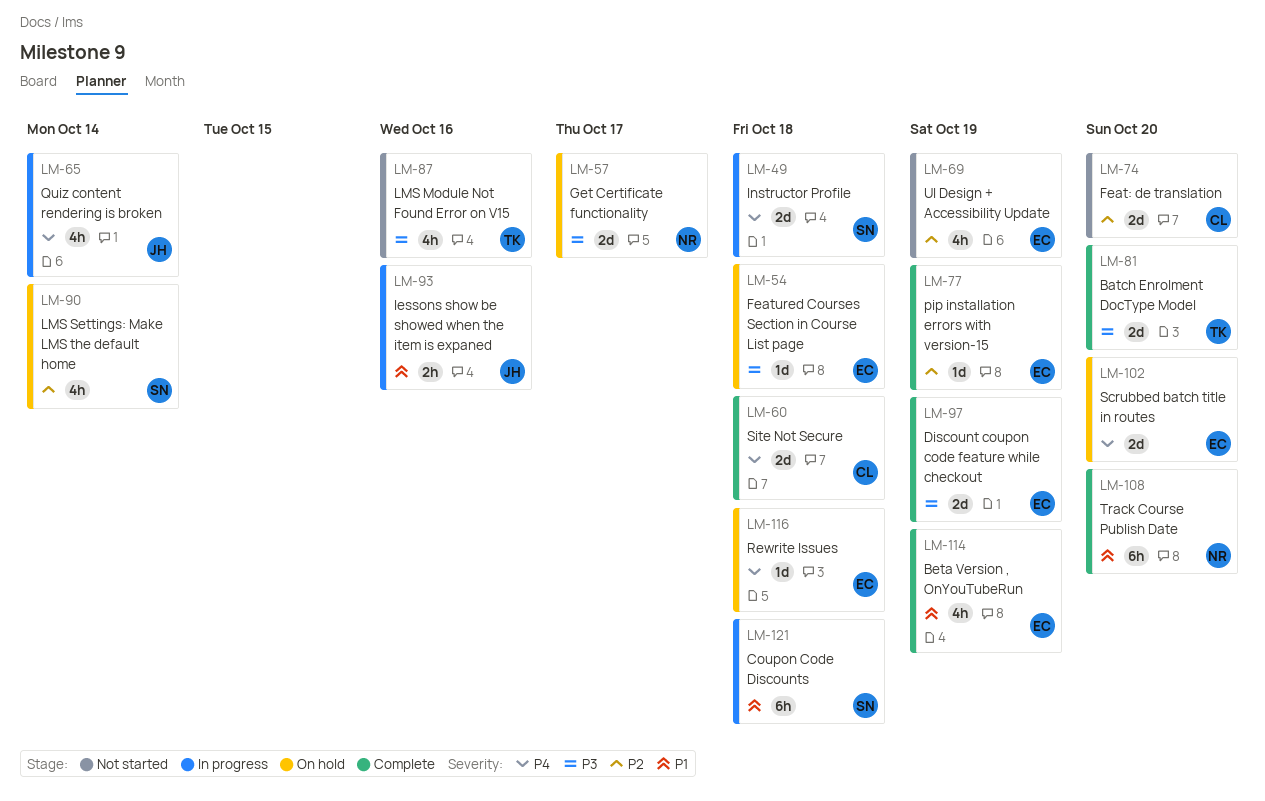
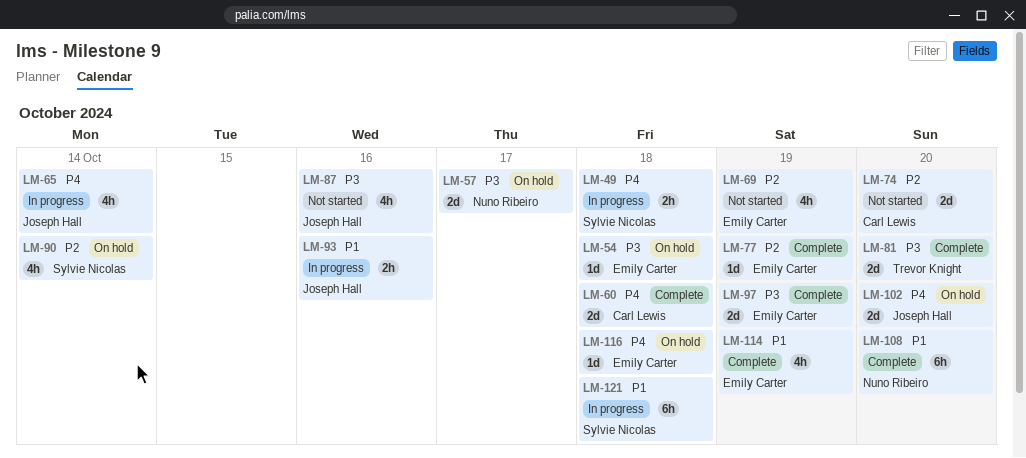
LM-49, estimate: 2d -> 2h
LM-87, owner: Trevor Knight -> Joseph Hall
LM-102, owner: Emily Carter -> Joseph Hall

